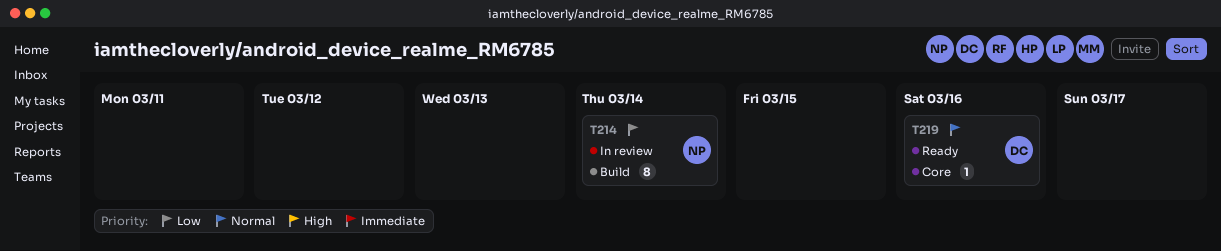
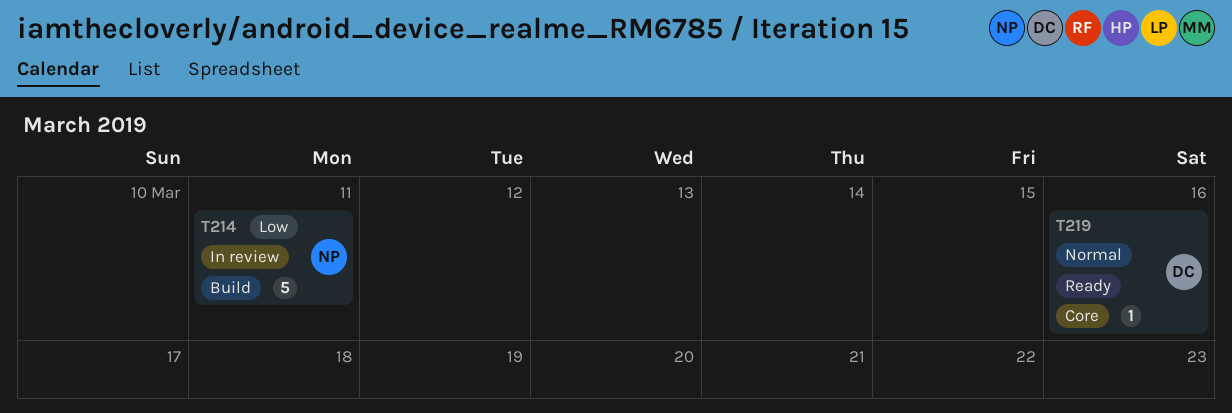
T214, estimate: 8 -> 5
T214, due: Mar 14 -> Mar 11

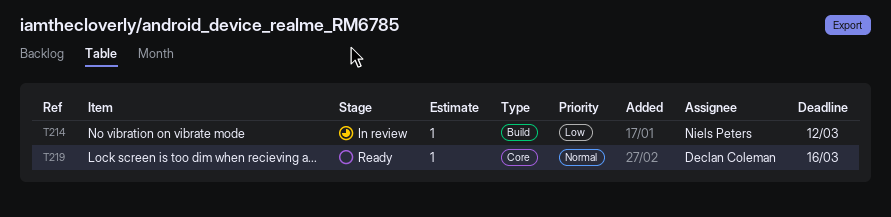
T214, estimate: 5 -> 1
T214, due: Mar 11 -> Mar 12

